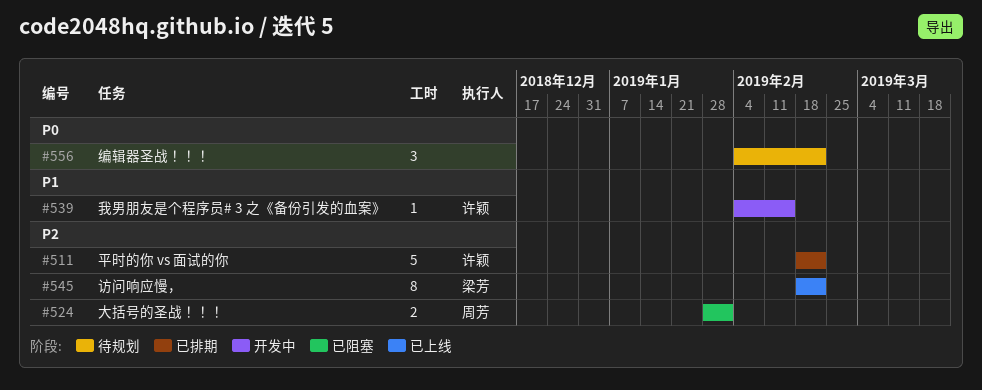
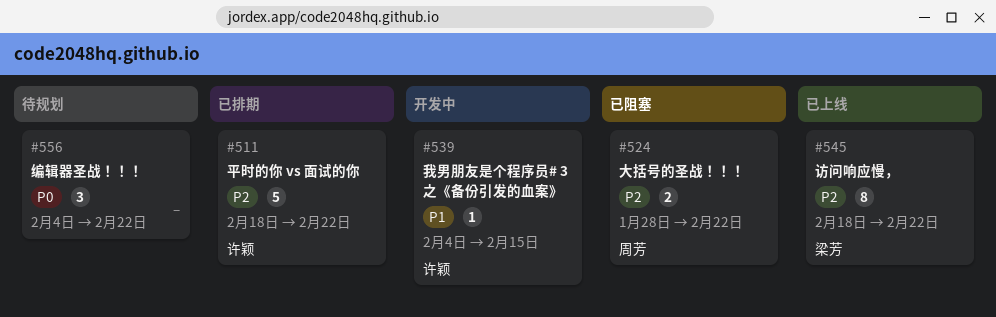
#524, due: Feb 1 -> Feb 22

